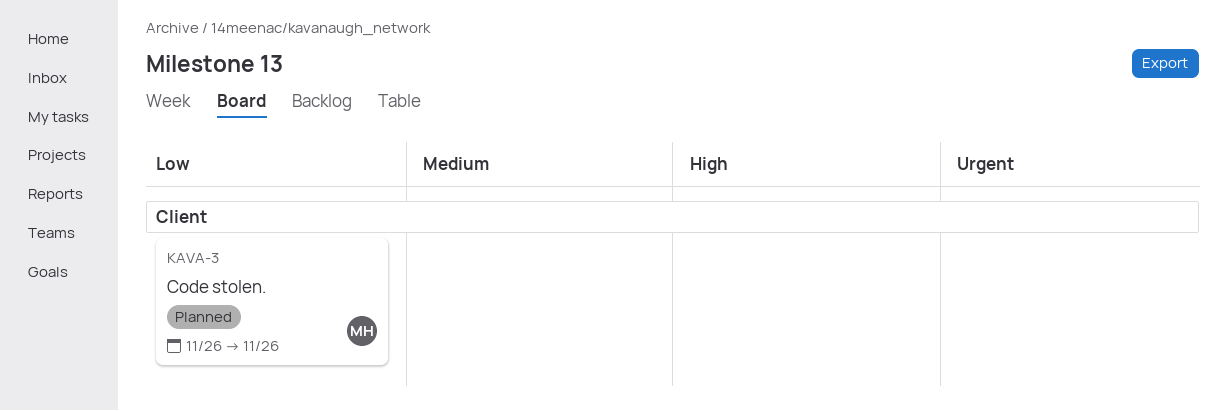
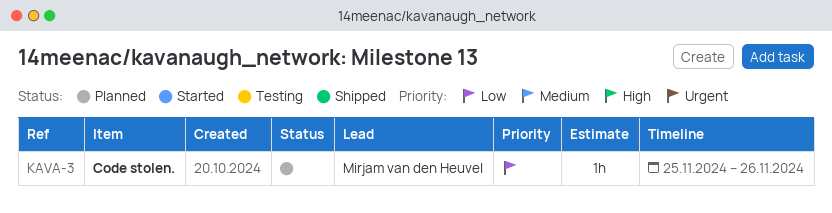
KAVA-3, start: Nov 26 -> Nov 25

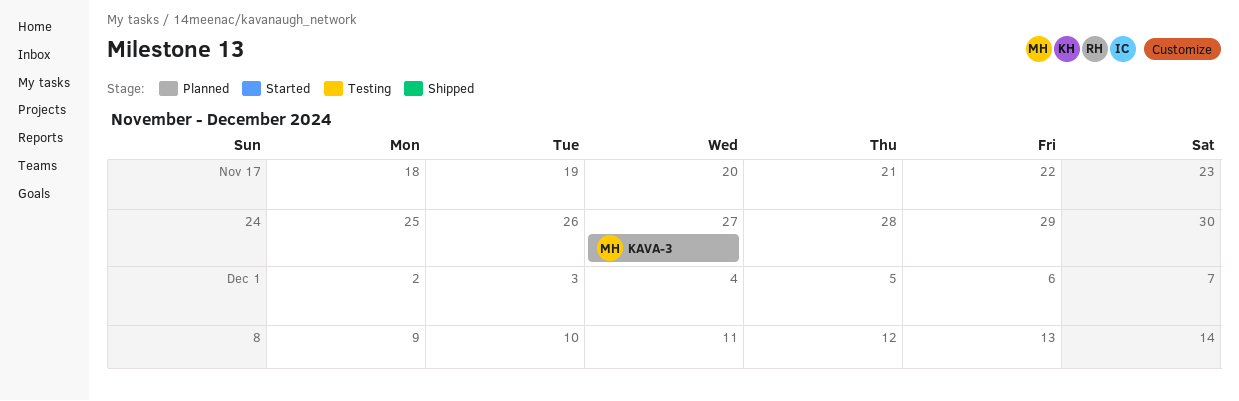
KAVA-3, start: Nov 25 -> Nov 27
KAVA-3, due: Nov 26 -> Nov 27

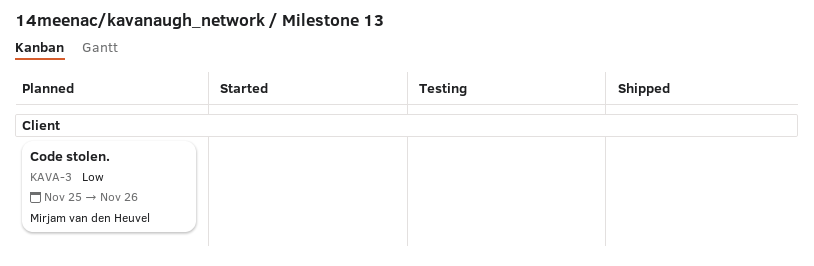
KAVA-3, start: Nov 27 -> Nov 25
KAVA-3, due: Nov 27 -> Nov 26

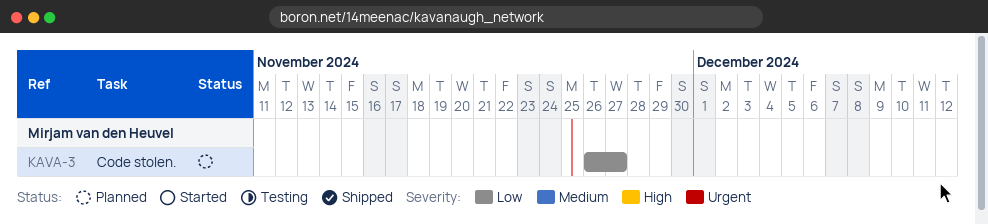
KAVA-3, start: Nov 25 -> Nov 26
KAVA-3, due: Nov 26 -> Nov 27

